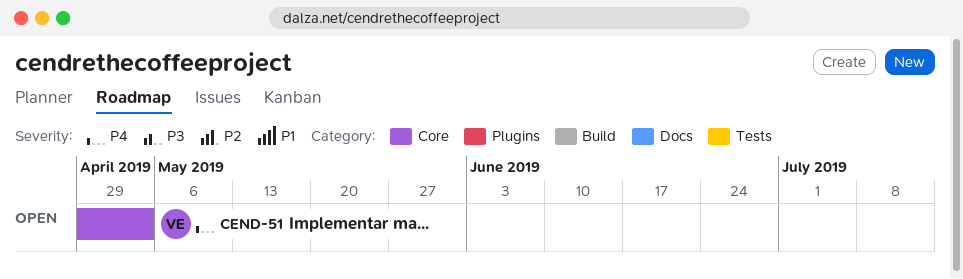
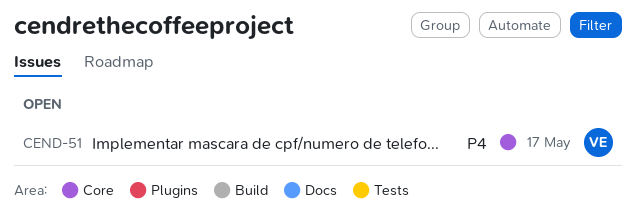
CEND-51, due: May 3 -> May 17

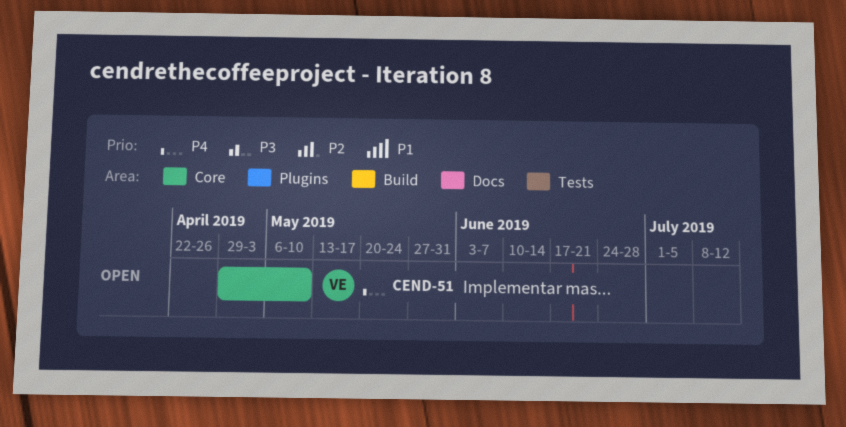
CEND-51, due: May 17 -> May 10

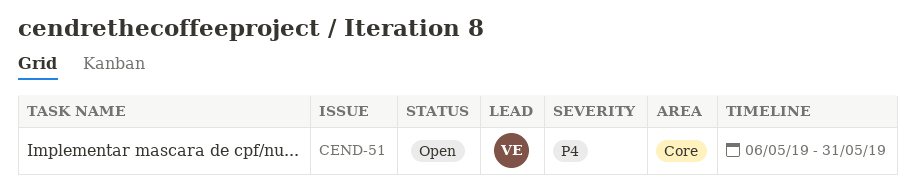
CEND-51, start: Apr 29 -> May 6
CEND-51, due: May 10 -> May 31

